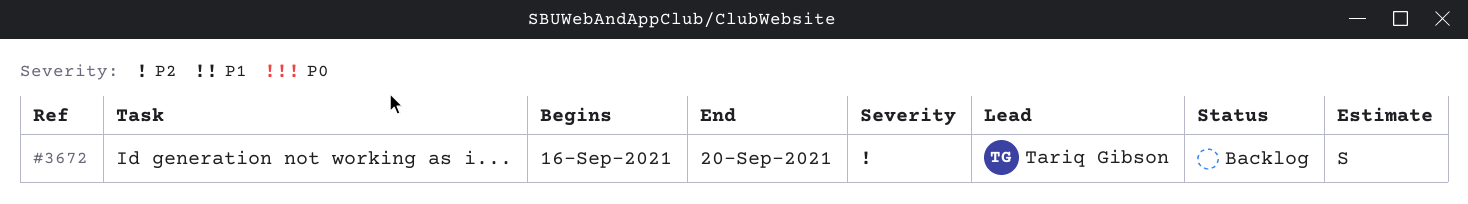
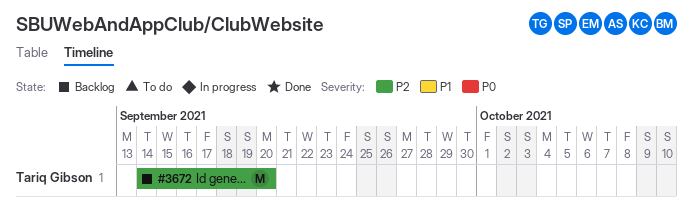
#3672, estimate: S -> M
#3672, start: Sep 16 -> Sep 14

